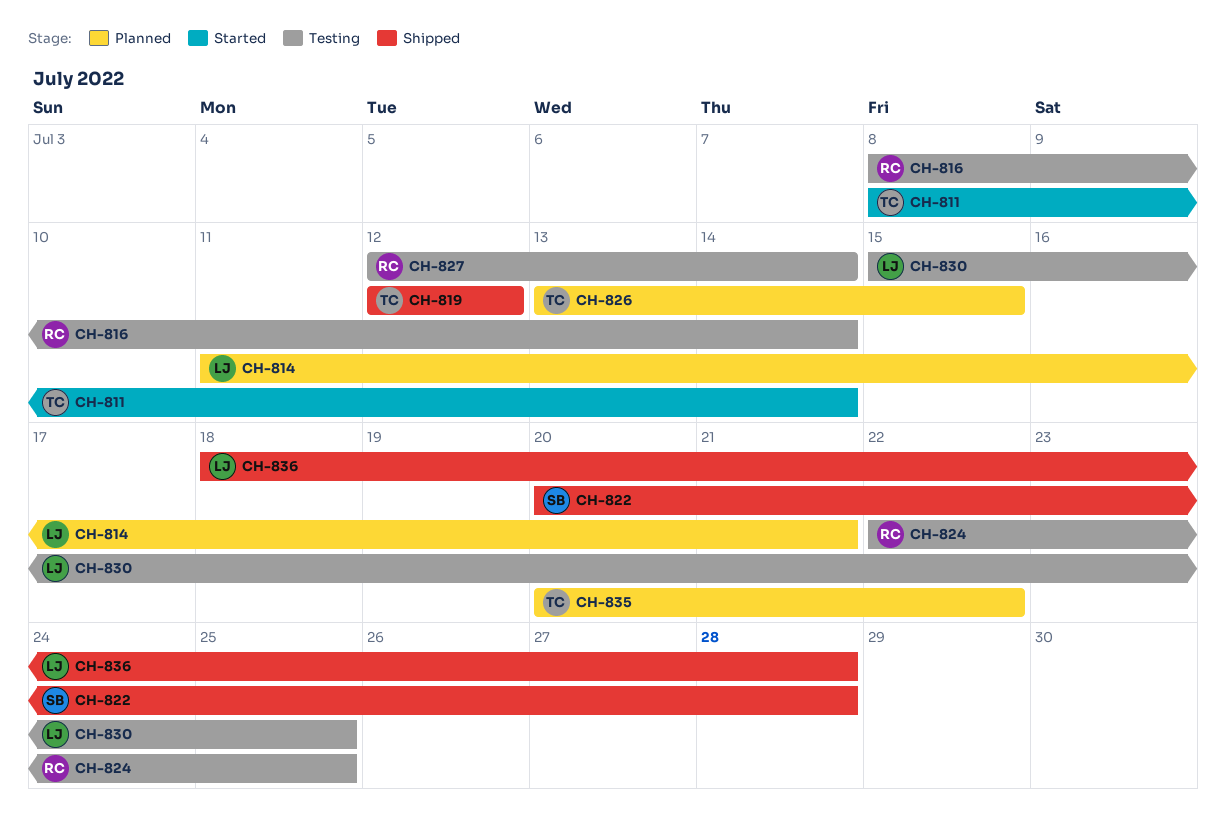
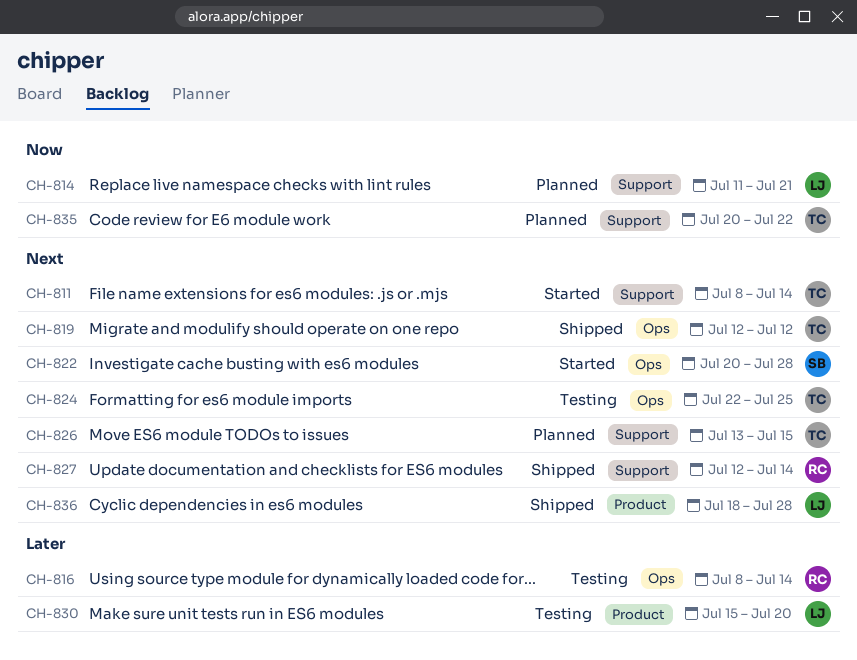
CH-822, status: Shipped -> Started
CH-824, owner: RC -> TC
CH-827, status: Testing -> Shipped
CH-830, due: Jul 25 -> Jul 20

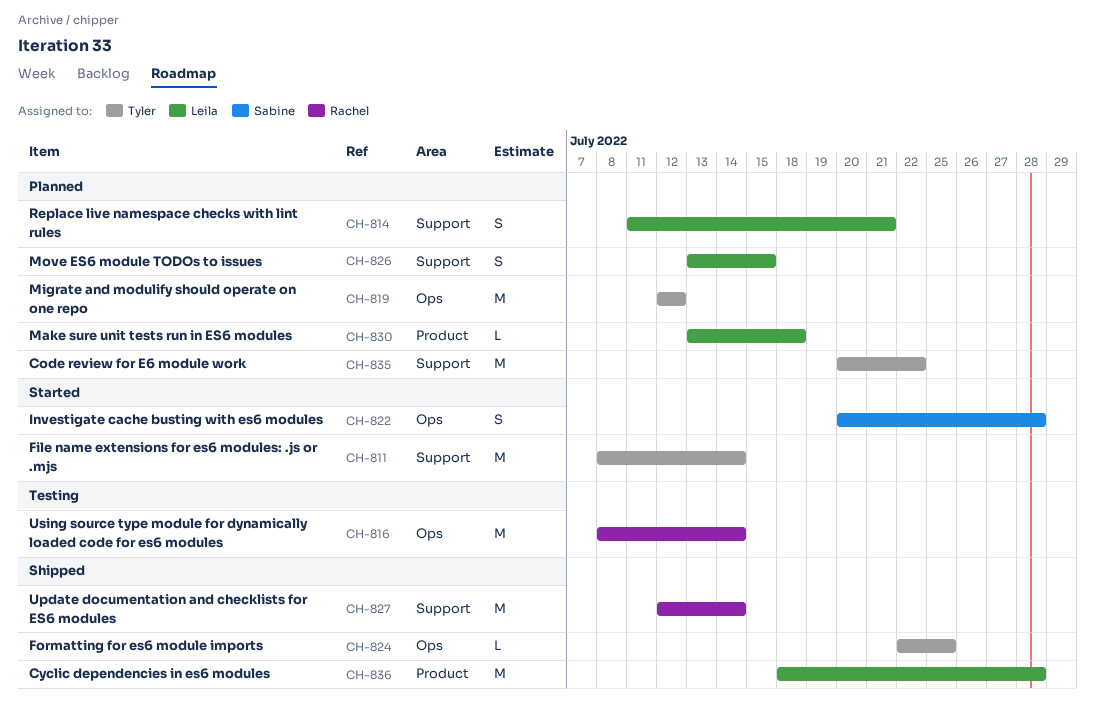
CH-819, status: Shipped -> Planned
CH-824, status: Testing -> Shipped
CH-826, owner: Tyler -> Leila
CH-830, status: Testing -> Planned
CH-830, start: Jul 15 -> Jul 13
CH-830, due: Jul 20 -> Jul 18

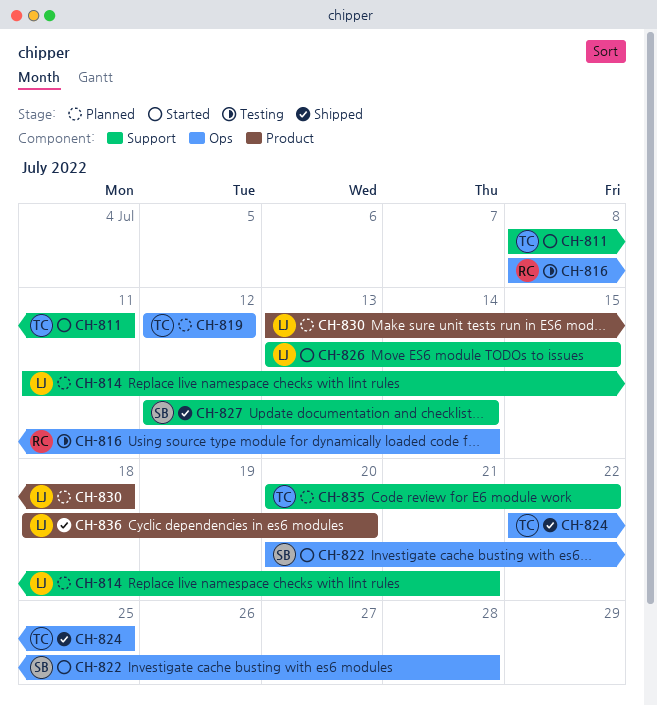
CH-811, due: Jul 14 -> Jul 11
CH-826, status: Planned -> Started
CH-827, owner: Rachel -> Sabine
CH-836, due: Jul 28 -> Jul 20

